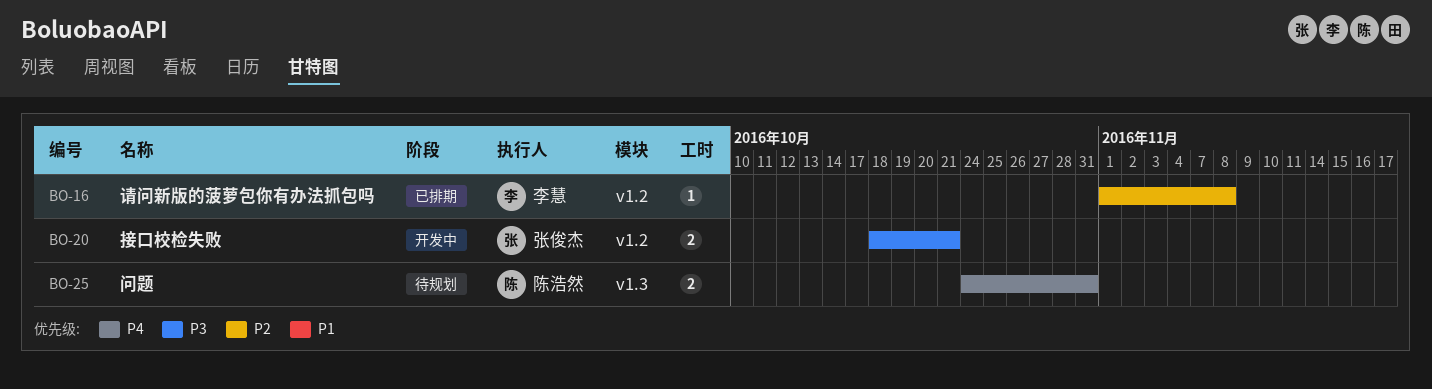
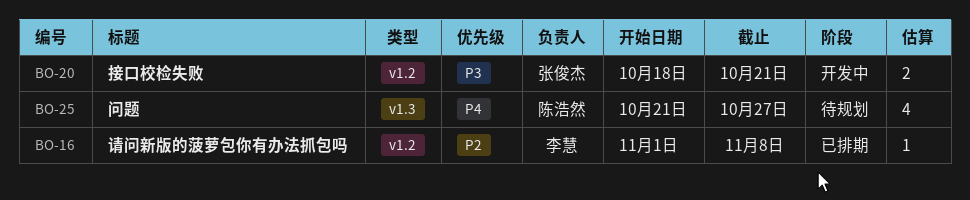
BO-25, estimate: 2 -> 4
BO-25, start: Oct 24 -> Oct 21
BO-25, due: Oct 31 -> Oct 27

